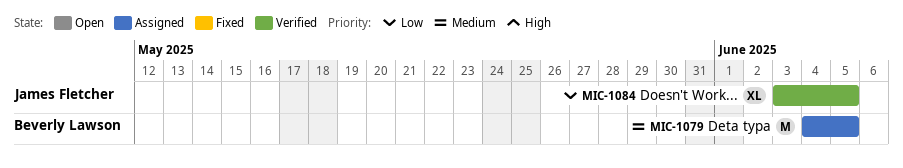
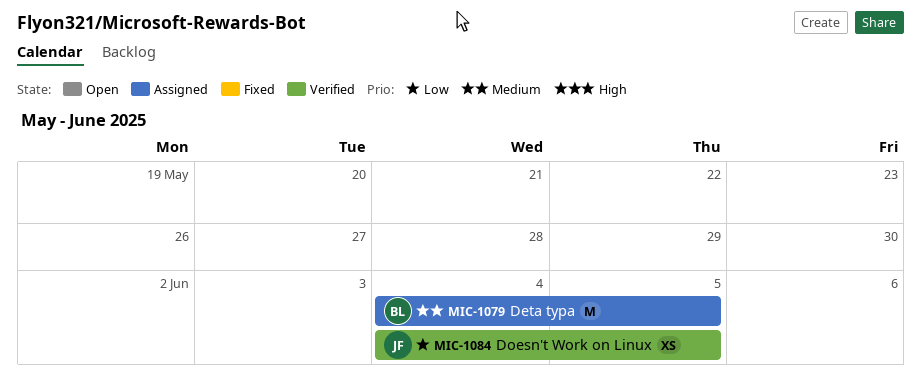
MIC-1084, estimate: XL -> XS
MIC-1084, start: Jun 3 -> Jun 4

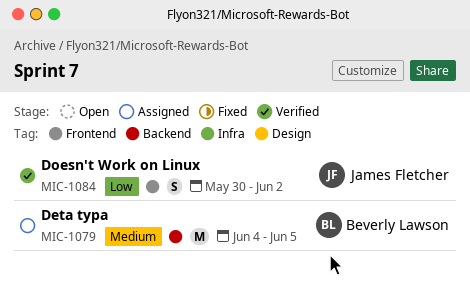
MIC-1084, estimate: XS -> S
MIC-1084, start: Jun 4 -> May 30
MIC-1084, due: Jun 5 -> Jun 2

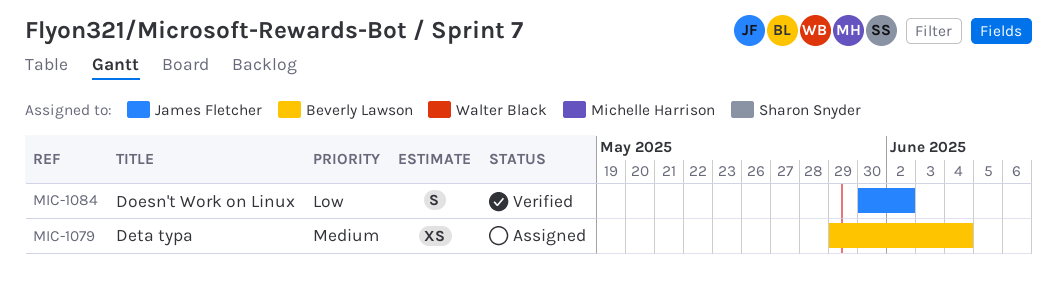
MIC-1079, estimate: M -> XS
MIC-1079, start: Jun 4 -> May 29
MIC-1079, due: Jun 5 -> Jun 4

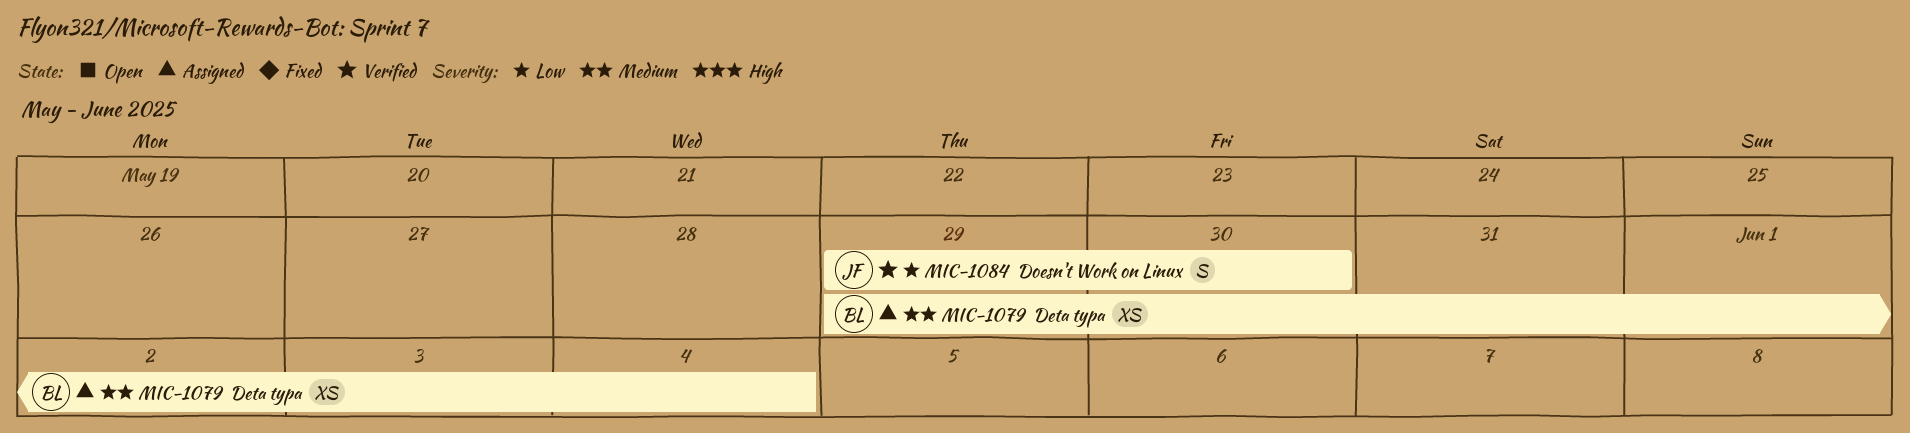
MIC-1084, start: May 30 -> May 29
MIC-1084, due: Jun 2 -> May 30

